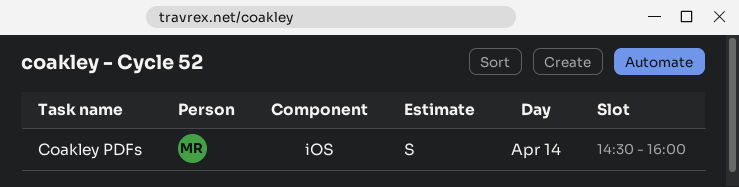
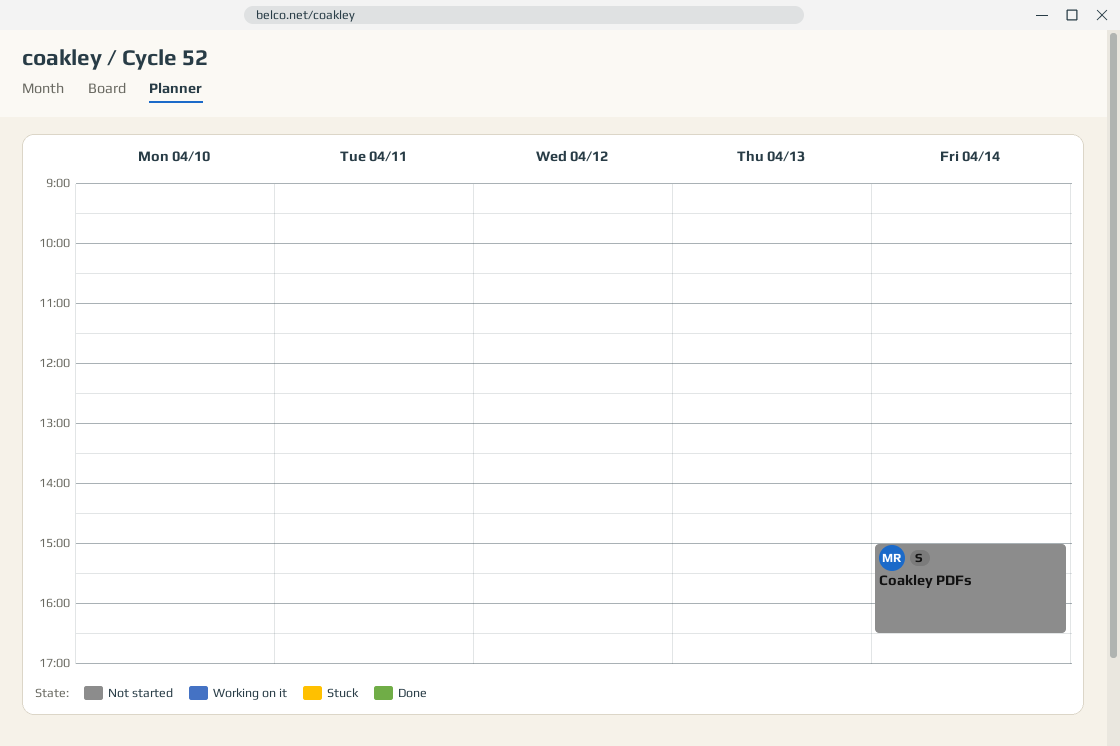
Coakley PDFs, begins: 14:30 -> 15:00
Coakley PDFs, ends: 16:00 -> 16:30

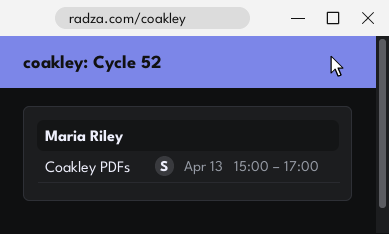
Coakley PDFs, day: Apr 14 -> Apr 13
Coakley PDFs, ends: 16:30 -> 17:00

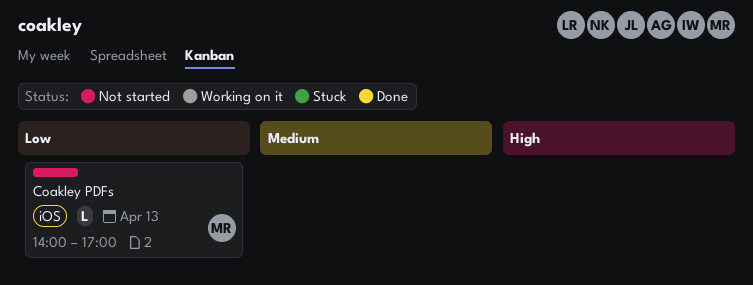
Coakley PDFs, estimate: S -> L
Coakley PDFs, begins: 15:00 -> 14:00

